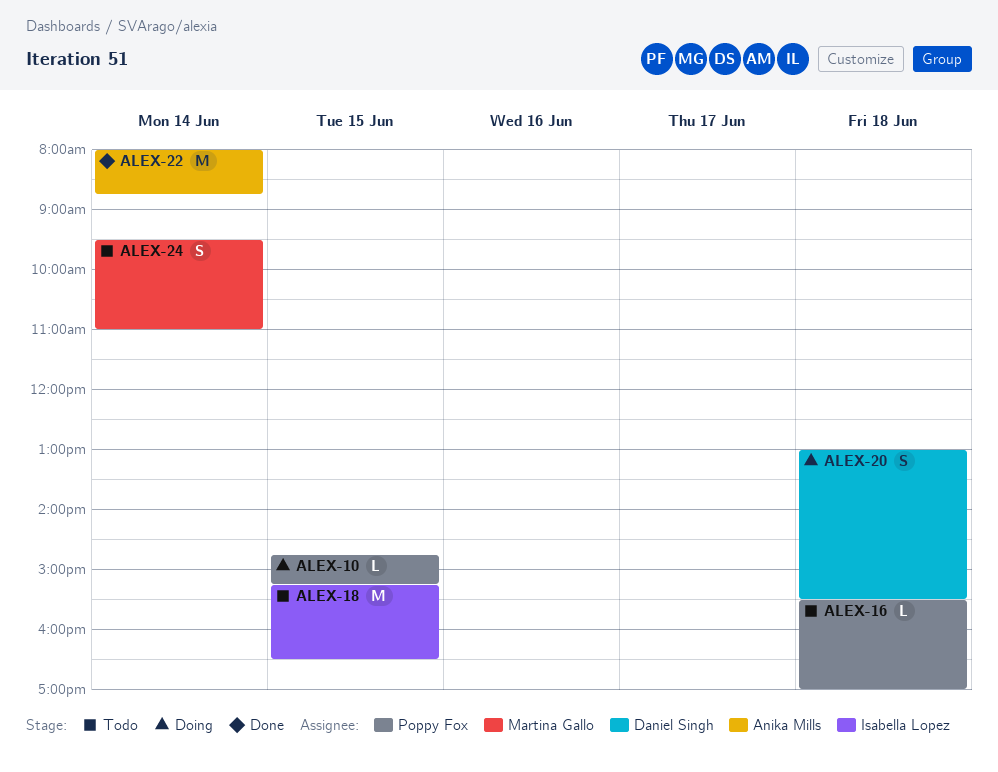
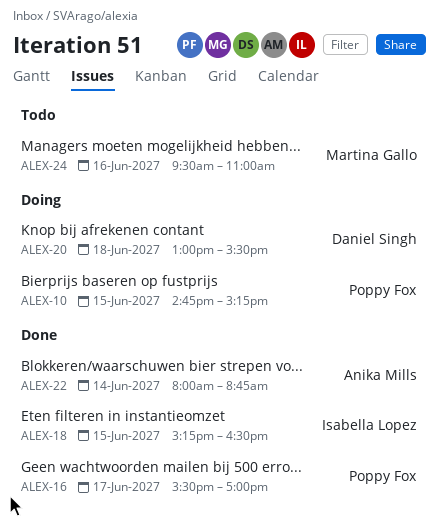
ALEX-16, status: Todo -> Done
ALEX-16, day: Jun 18 -> Jun 17
ALEX-18, status: Todo -> Done
ALEX-24, day: Jun 14 -> Jun 16

